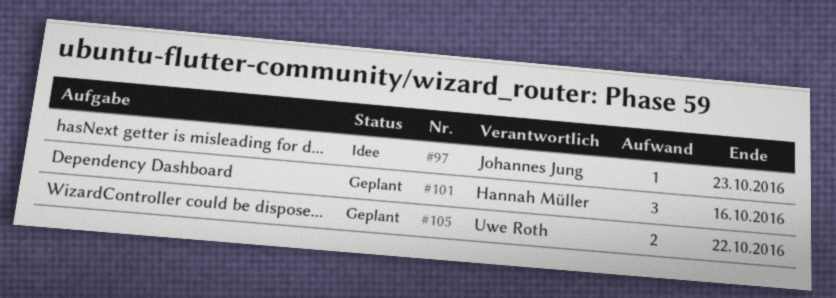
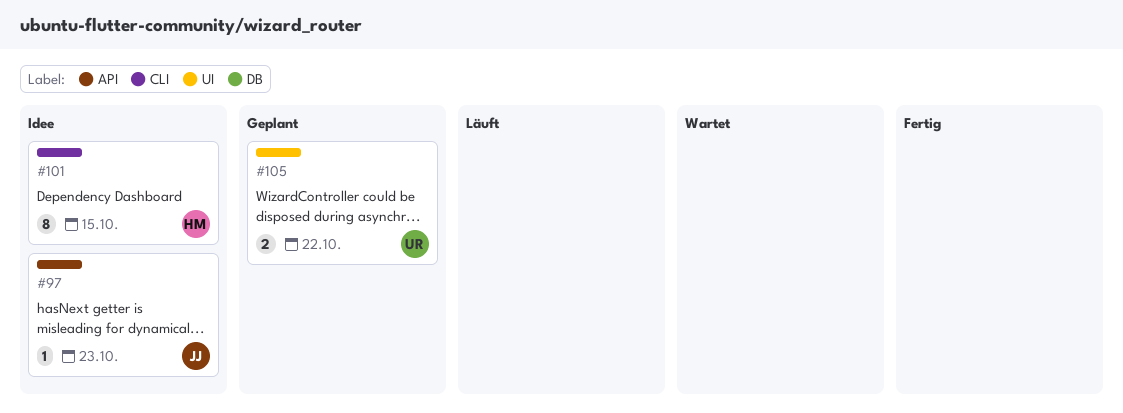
#101, status: Geplant -> Idee
#101, estimate: 3 -> 8
#101, due: Oct 16 -> Oct 15

